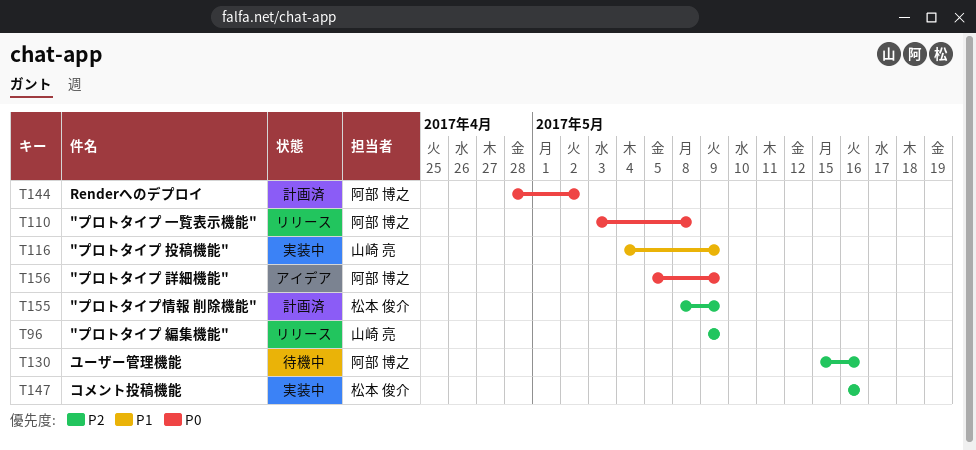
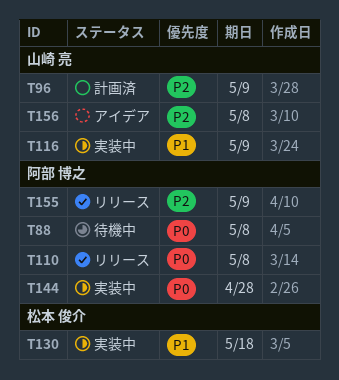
T88: none -> present
T96, status: リリース -> 計画済
T130, status: 待機中 -> 実装中
T130, owner: 阿部 博之 -> 松本 俊介
T130, priority: P2 -> P1
T130, due: May 16 -> May 18
T144, status: 計画済 -> 実装中
T144, due: May 2 -> Apr 28
T147: present -> none
T155, status: 計画済 -> リリース
T155, owner: 松本 俊介 -> 阿部 博之
T156, owner: 阿部 博之 -> 山崎 亮
T156, priority: P0 -> P2
T156, due: May 9 -> May 8

